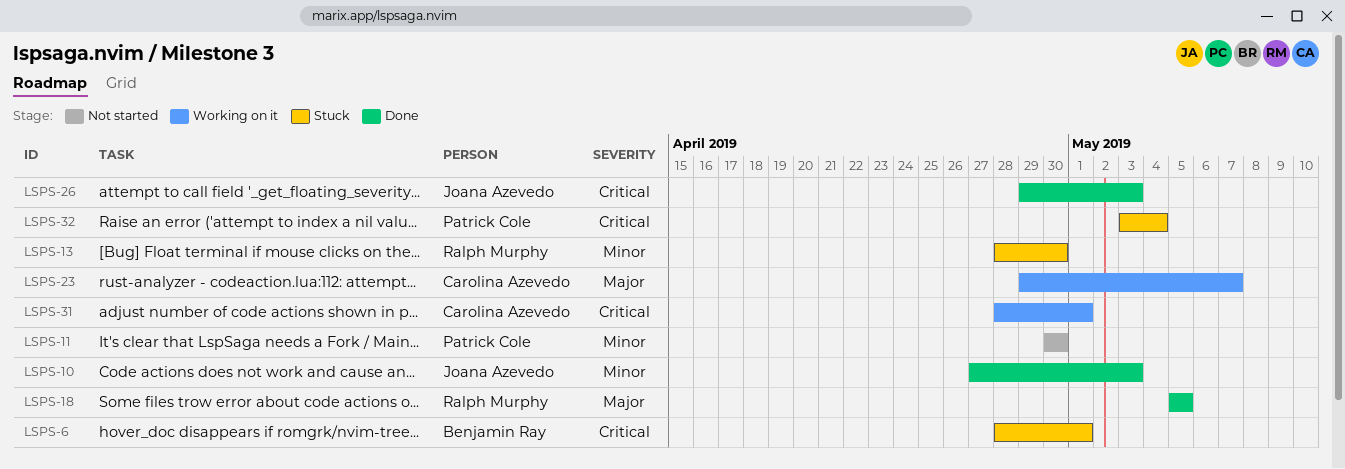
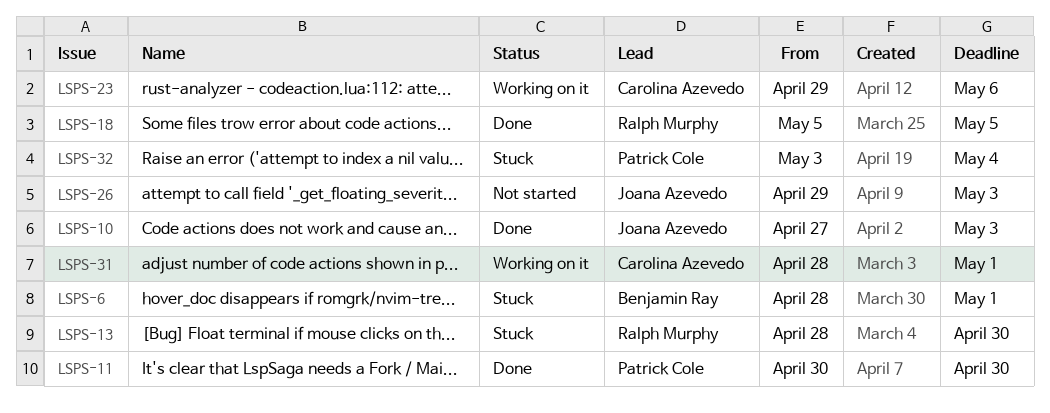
LSPS-11, status: Not started -> Done
LSPS-23, due: May 7 -> May 6
LSPS-26, status: Done -> Not started

